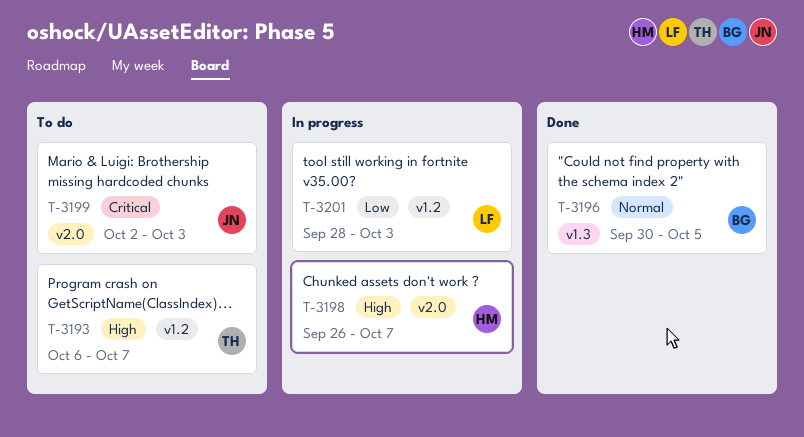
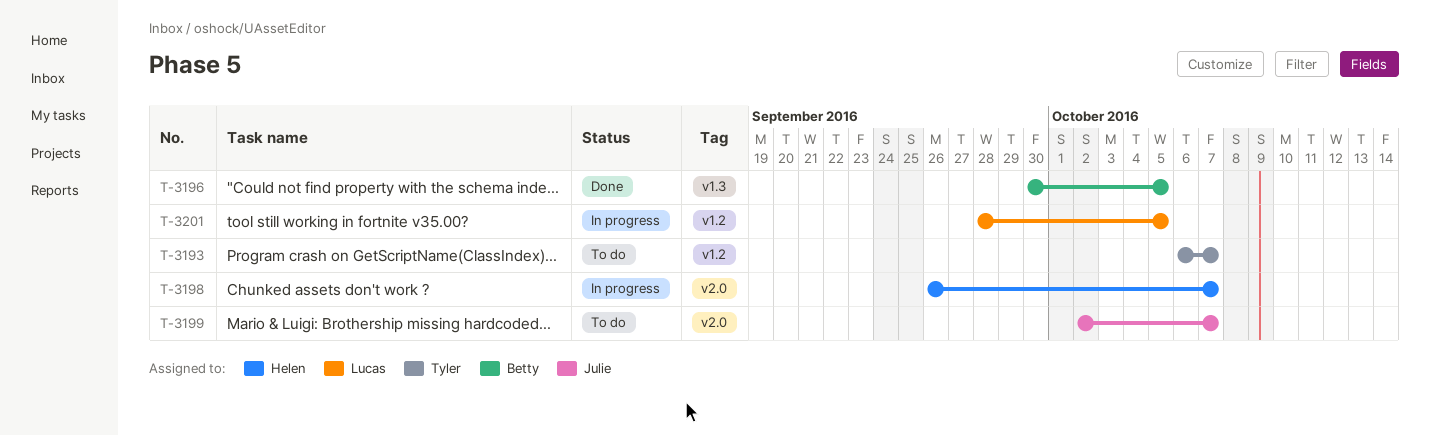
T-3199, due: Oct 3 -> Oct 7
T-3201, due: Oct 3 -> Oct 5

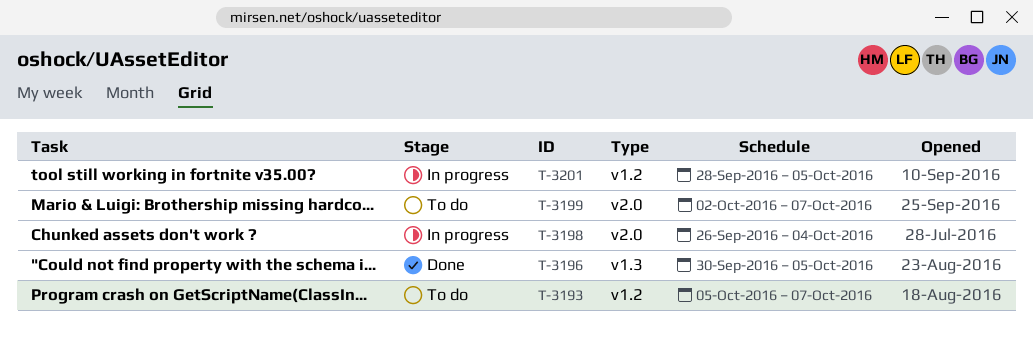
T-3193, start: Oct 6 -> Oct 5
T-3198, due: Oct 7 -> Oct 4

